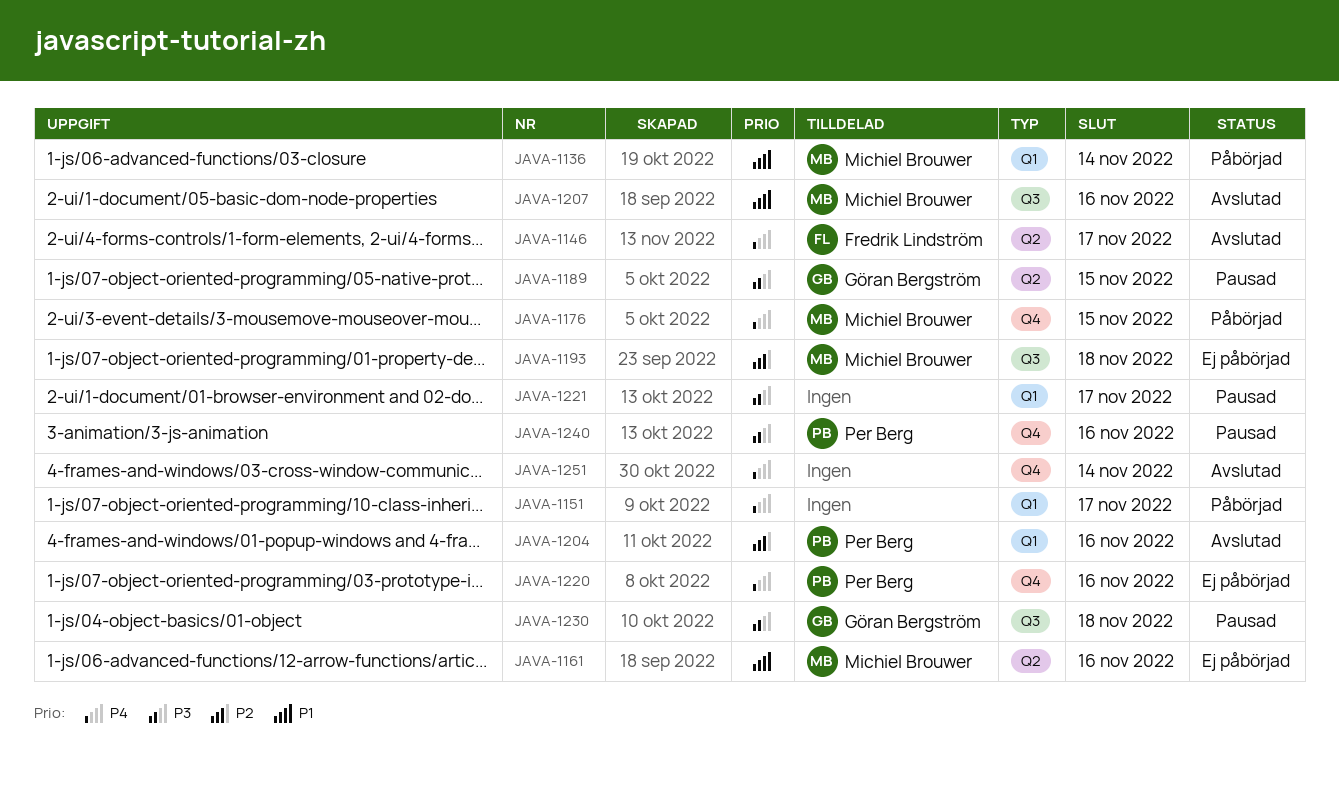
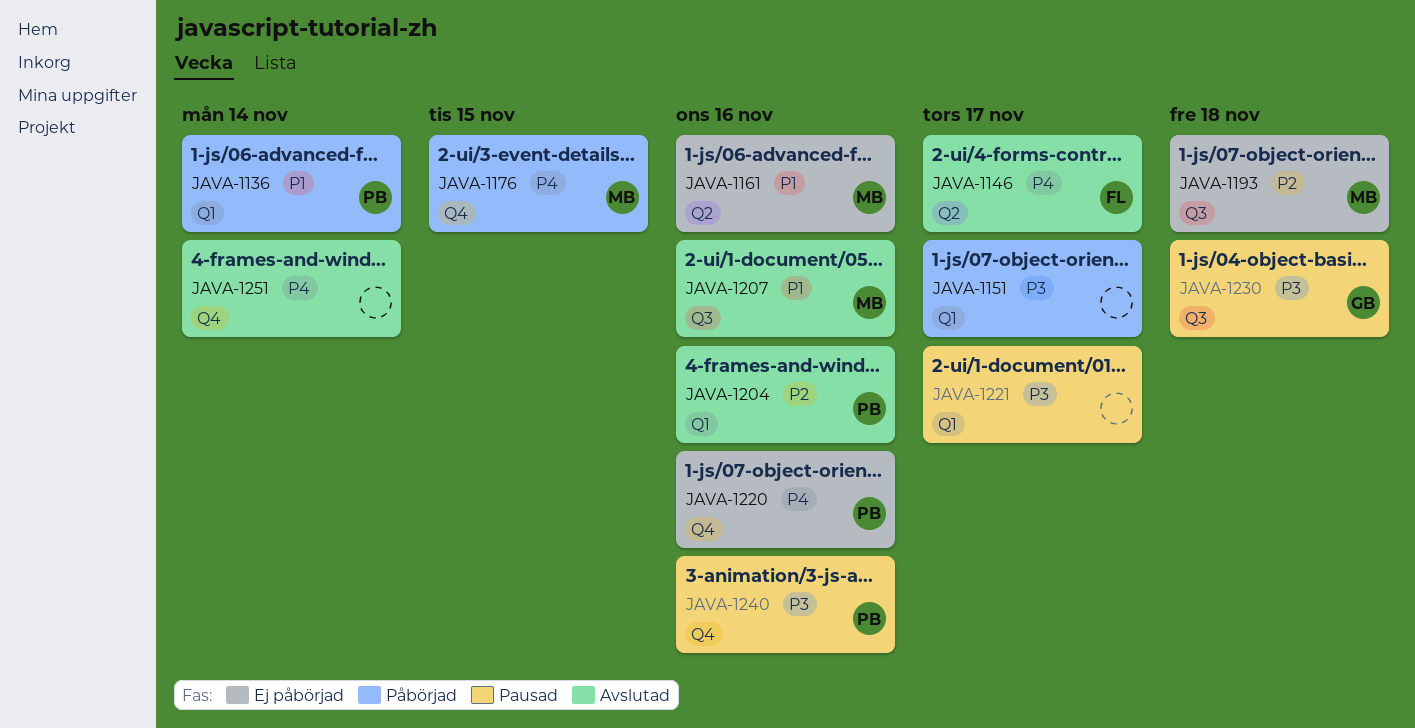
JAVA-1136, owner: Michiel Brouwer -> Per Berg
JAVA-1151, priority: P4 -> P3
JAVA-1189: present -> none

